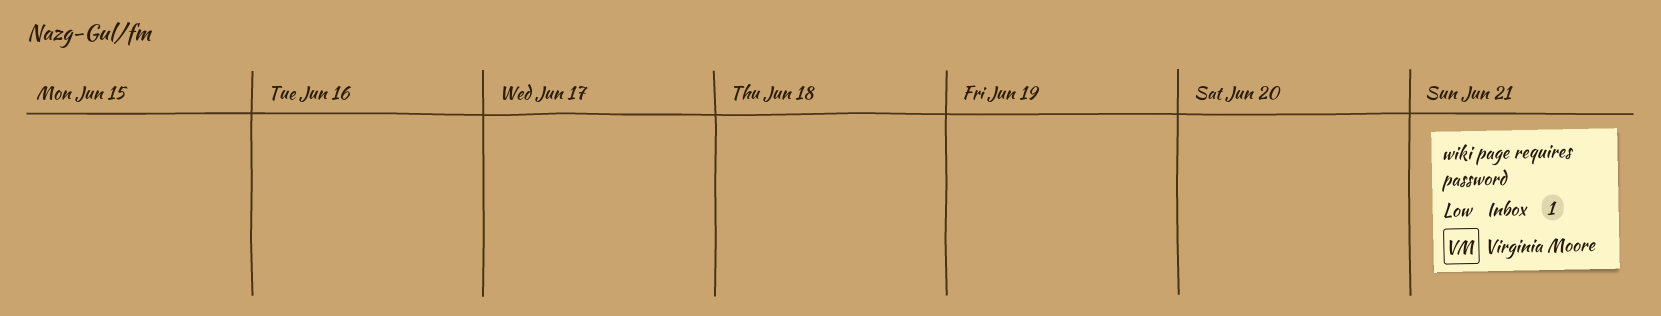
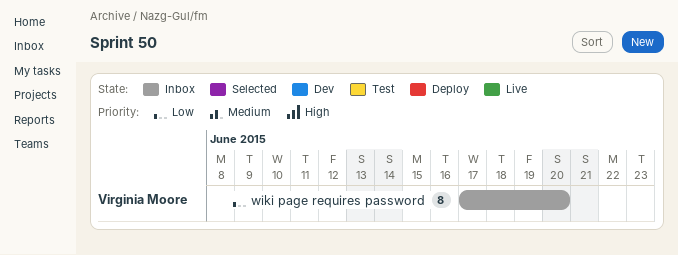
wiki page requires password, estimate: 1 -> 8
wiki page requires password, due: Jun 21 -> Jun 20

